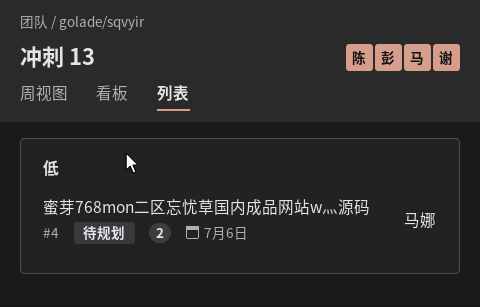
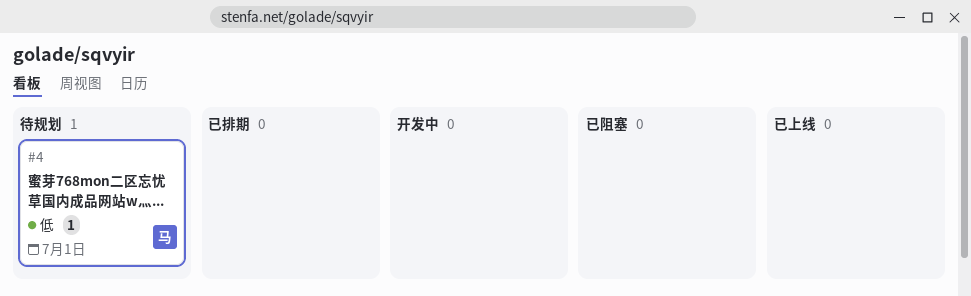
#4, estimate: 2 -> 1
#4, due: Jul 6 -> Jul 1

